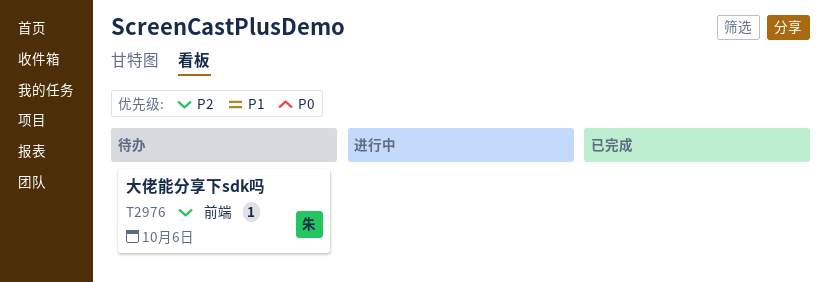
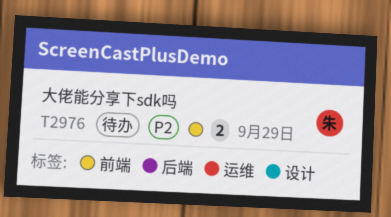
T2976, estimate: 1 -> 2
T2976, due: Oct 6 -> Sep 29

